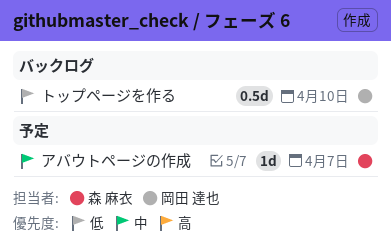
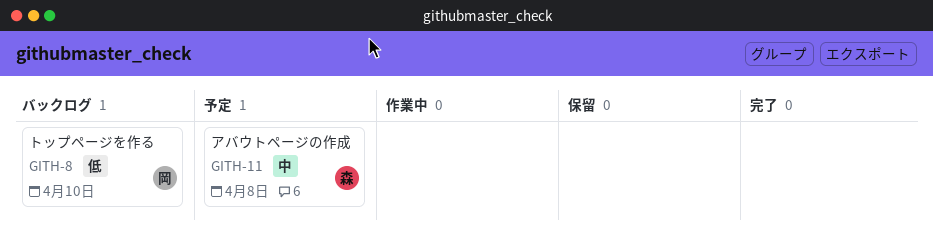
アバウトページの作成, due: Apr 7 -> Apr 8

